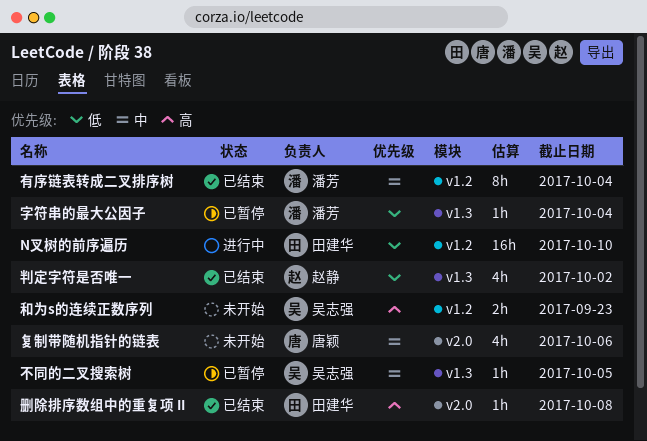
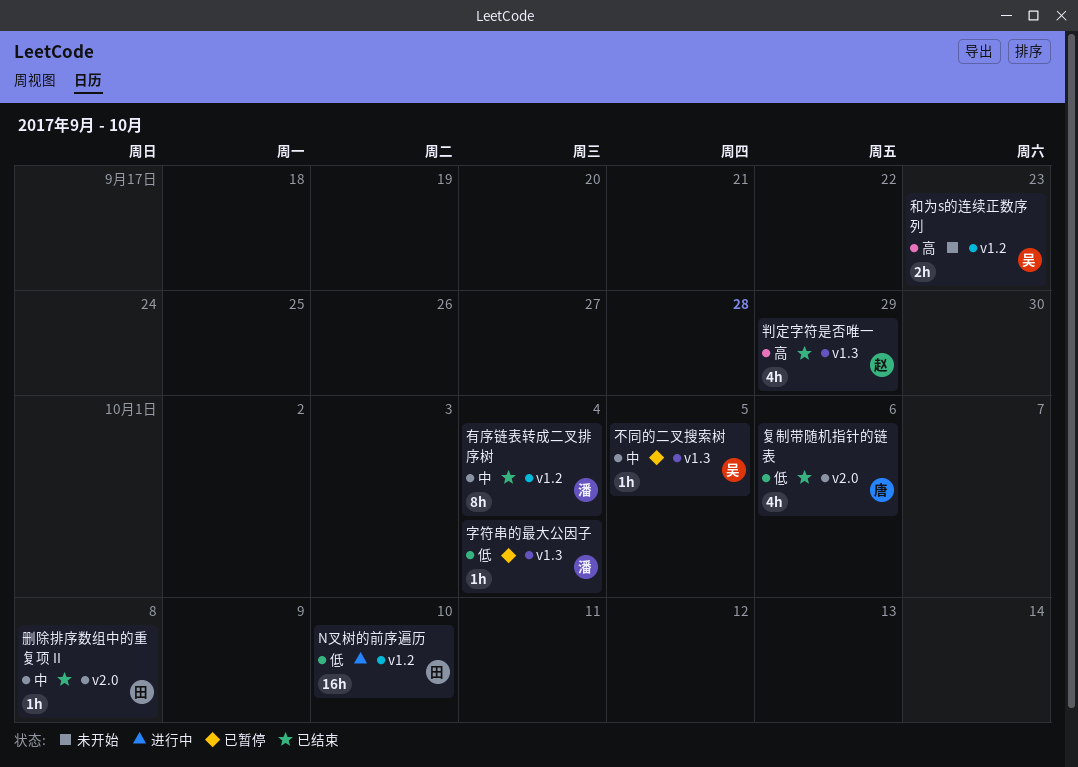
删除排序数组中的重复项 II, priority: 高 -> 中
判定字符是否唯一, priority: 低 -> 高
判定字符是否唯一, due: Oct 2 -> Sep 29
复制带随机指针的链表, status: 未开始 -> 已结束
复制带随机指针的链表, priority: 中 -> 低

